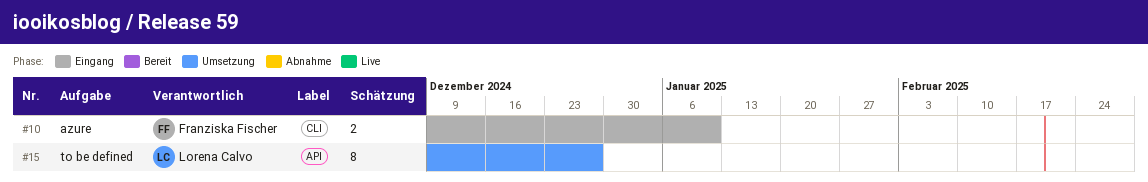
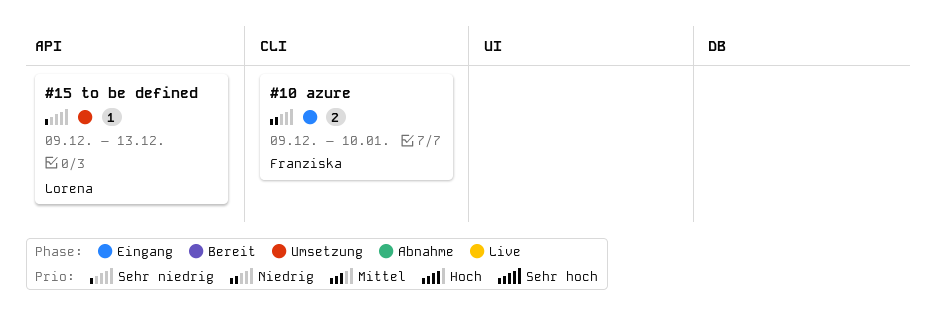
#15, estimate: 8 -> 1
#15, due: Dec 27 -> Dec 13

